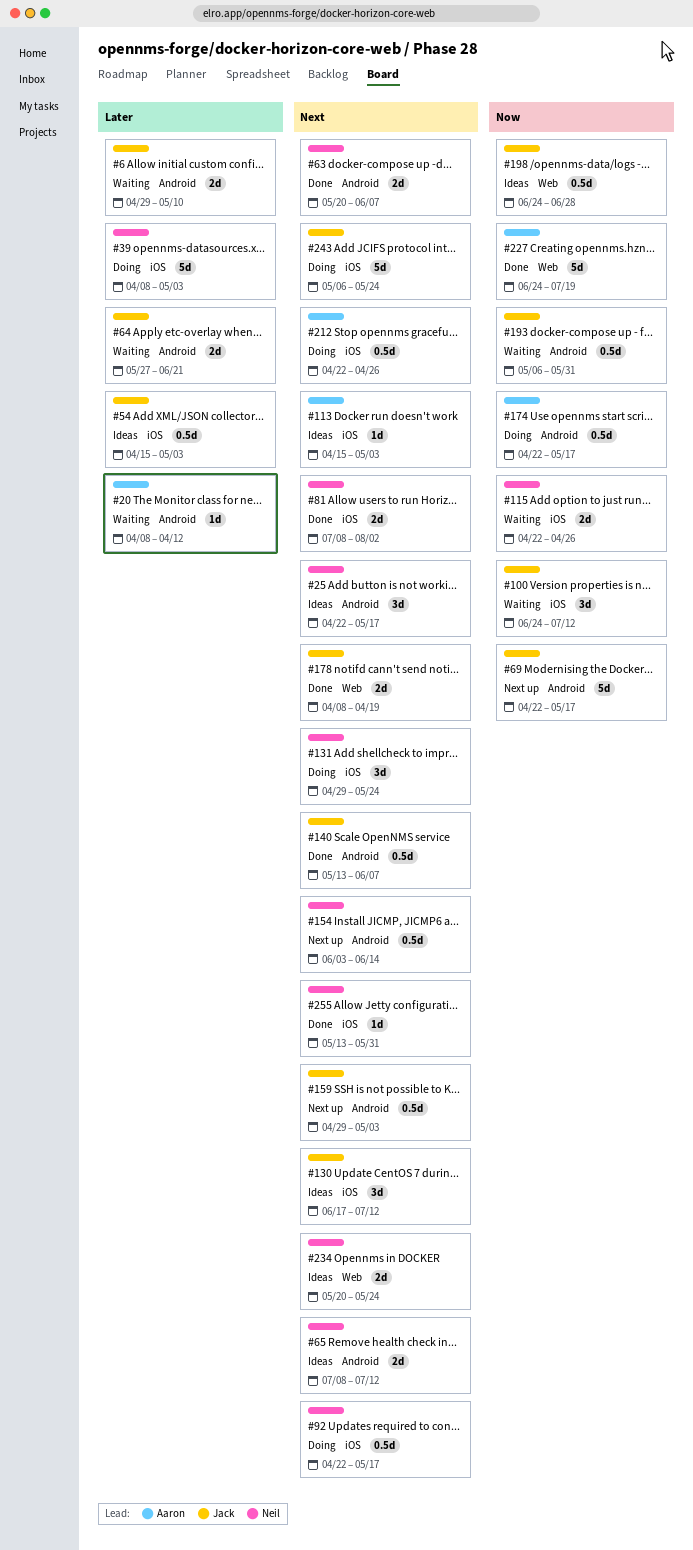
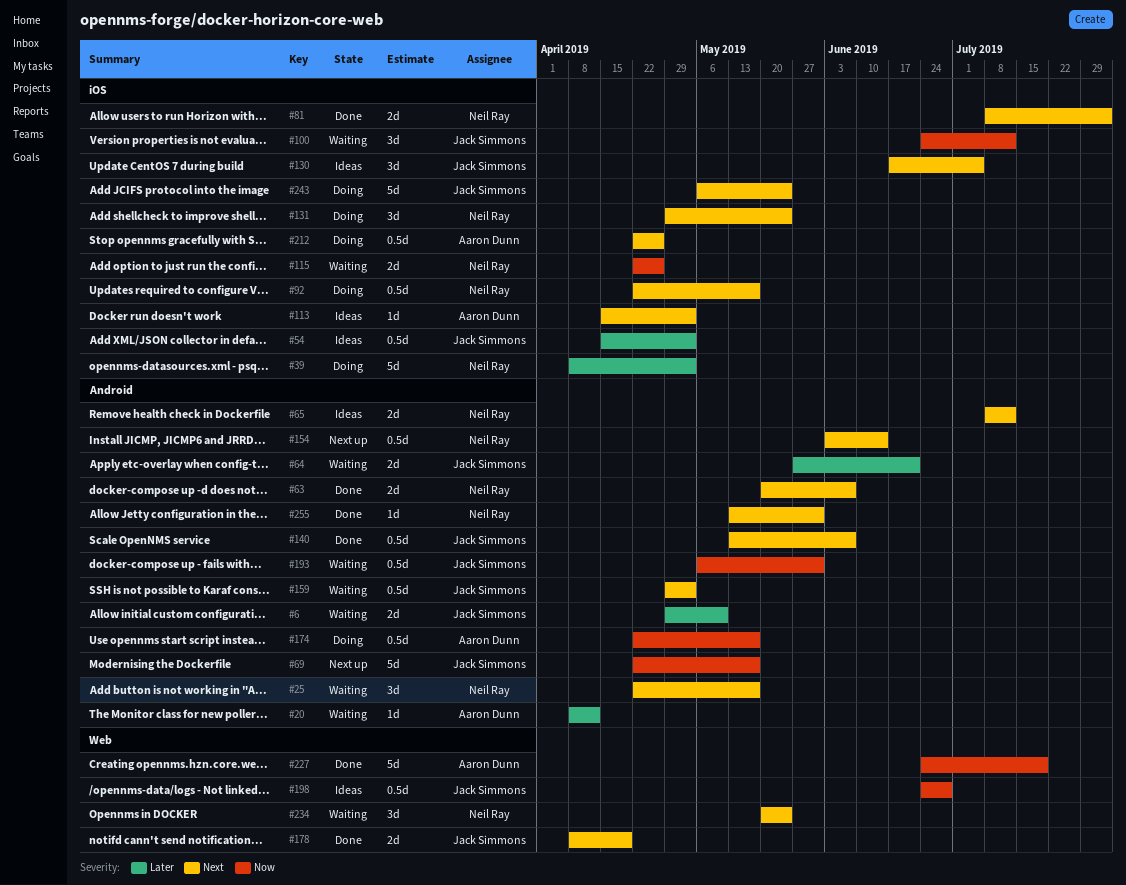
#25, status: Ideas -> Waiting
#130, due: Jul 12 -> Jul 5
#159, status: Next up -> Waiting
#234, status: Ideas -> Waiting
#234, estimate: 2d -> 3d
#255, label: iOS -> Android

